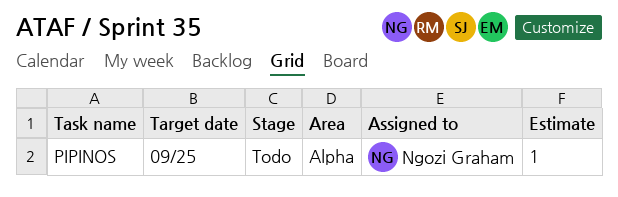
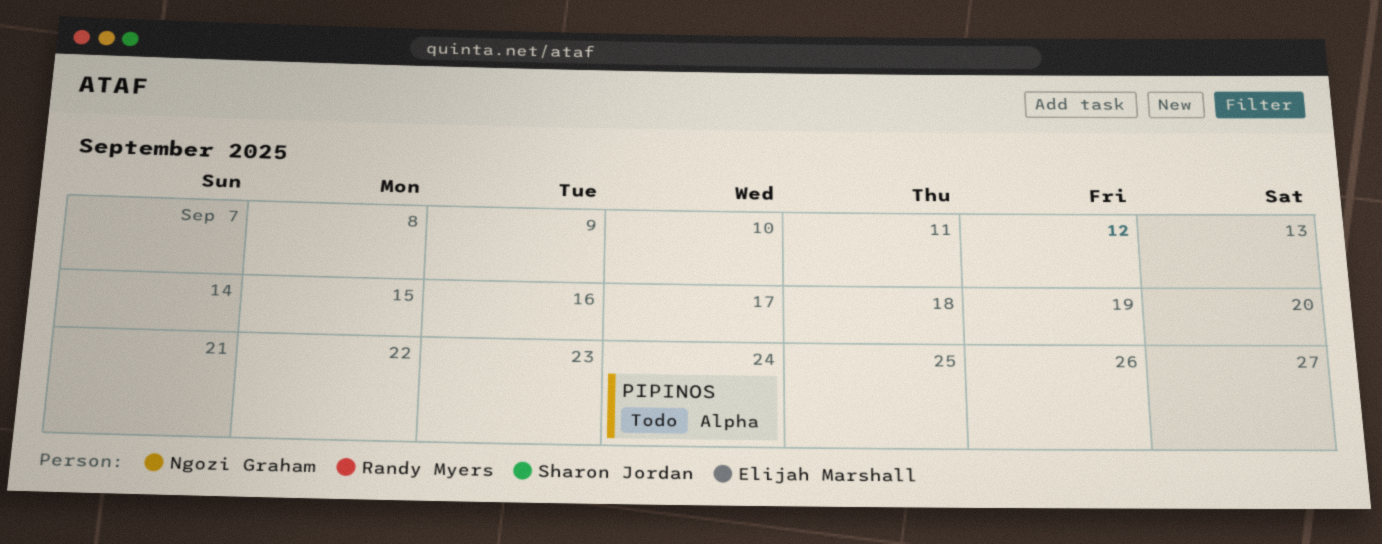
PIPINOS, due: Sep 25 -> Sep 24

